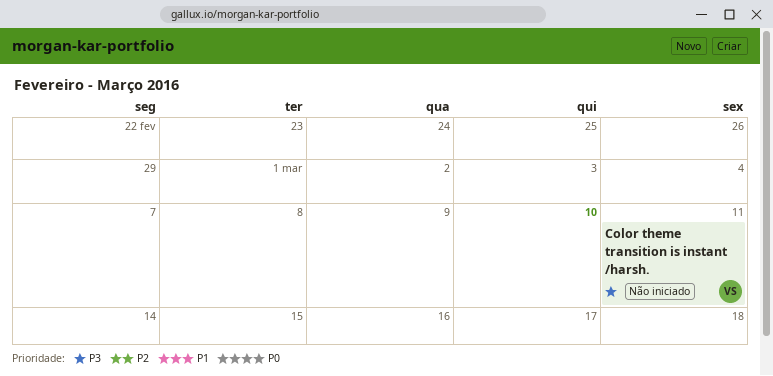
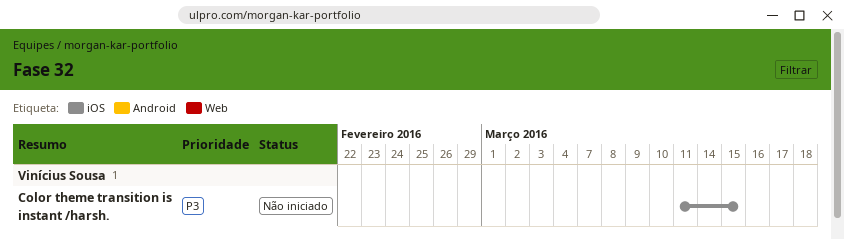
Color theme transition is instant /harsh., due: Mar 11 -> Mar 15

